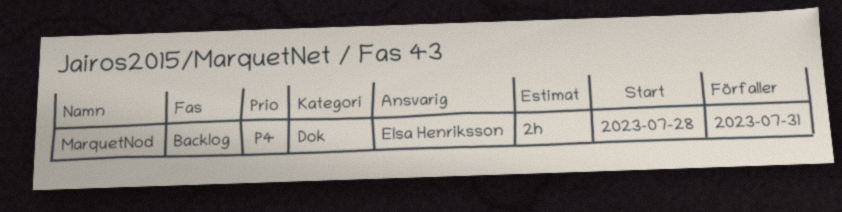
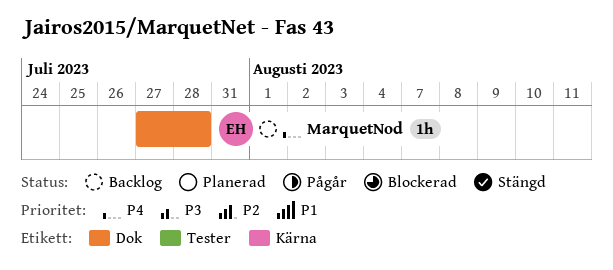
MarquetNod, estimate: 2h -> 1h
MarquetNod, start: Jul 28 -> Jul 27
MarquetNod, due: Jul 31 -> Jul 28

